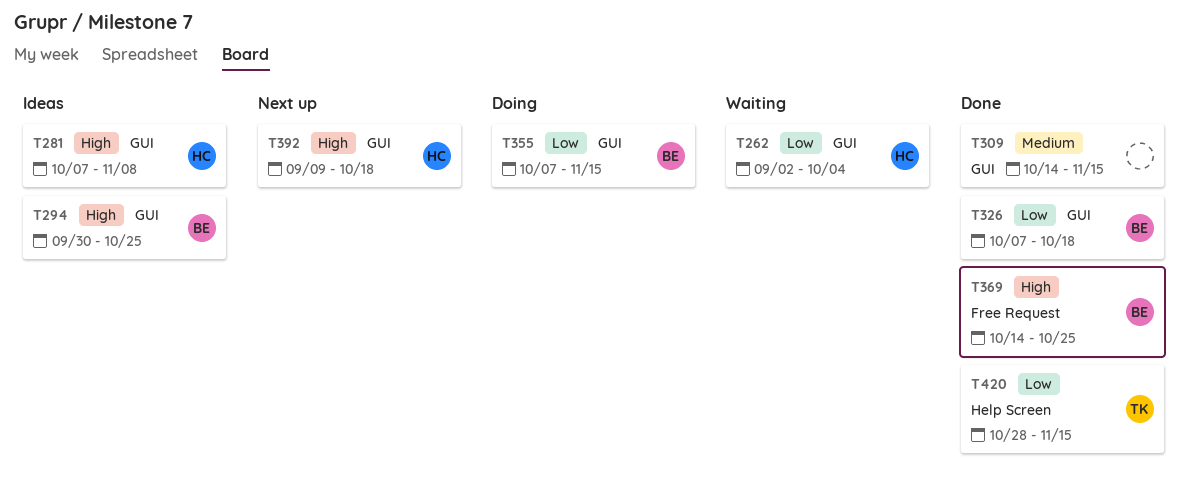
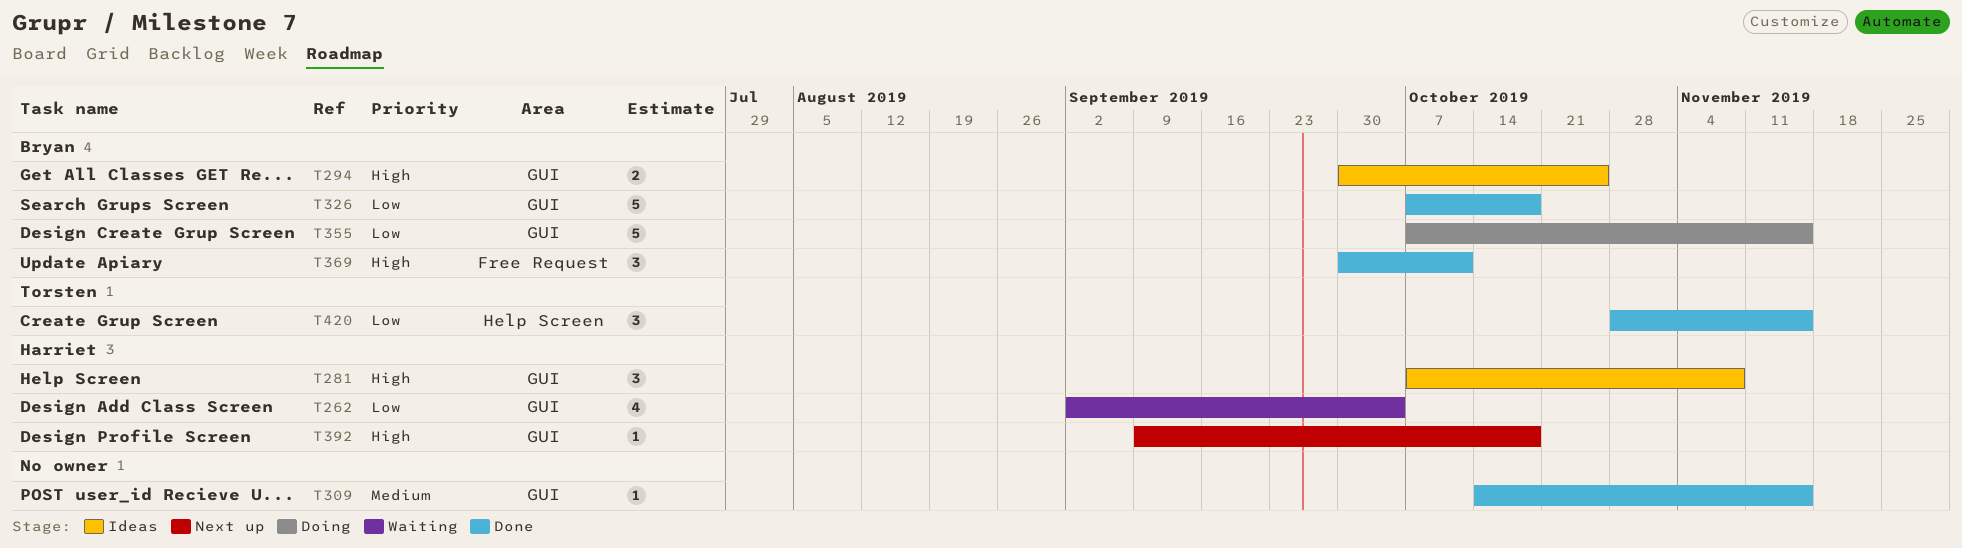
T369, start: Oct 14 -> Sep 30
T369, due: Oct 25 -> Oct 11

